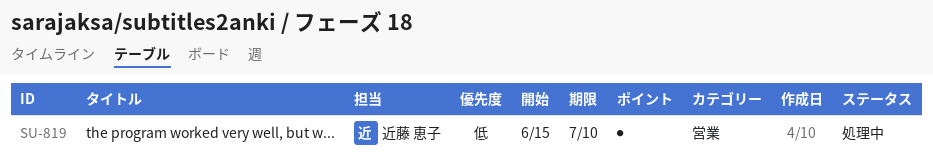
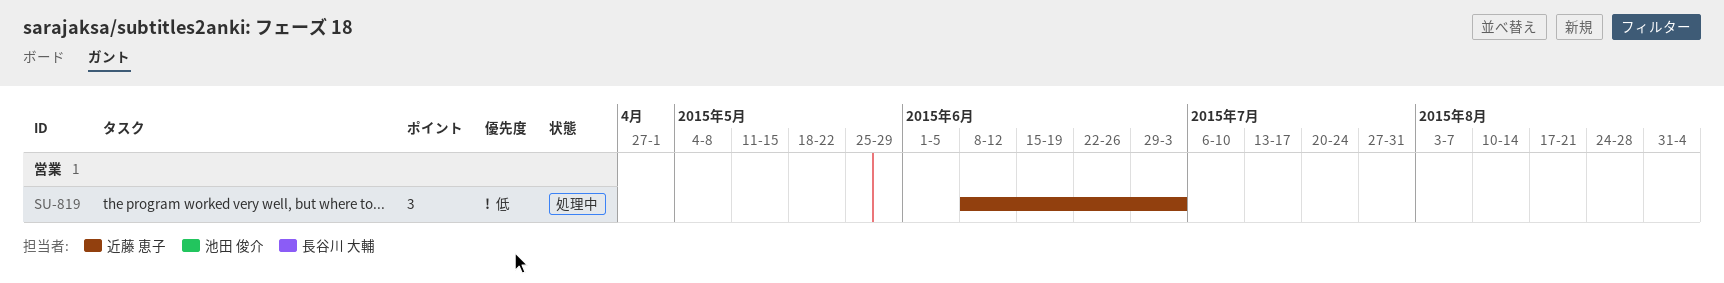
SU-819, estimate: 1 -> 3
SU-819, start: Jun 15 -> Jun 8
SU-819, due: Jul 10 -> Jul 3

